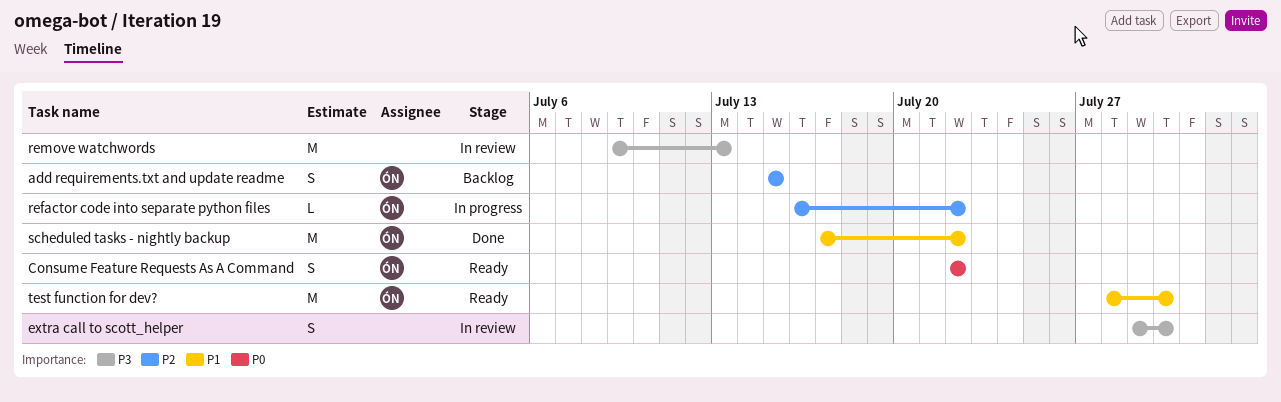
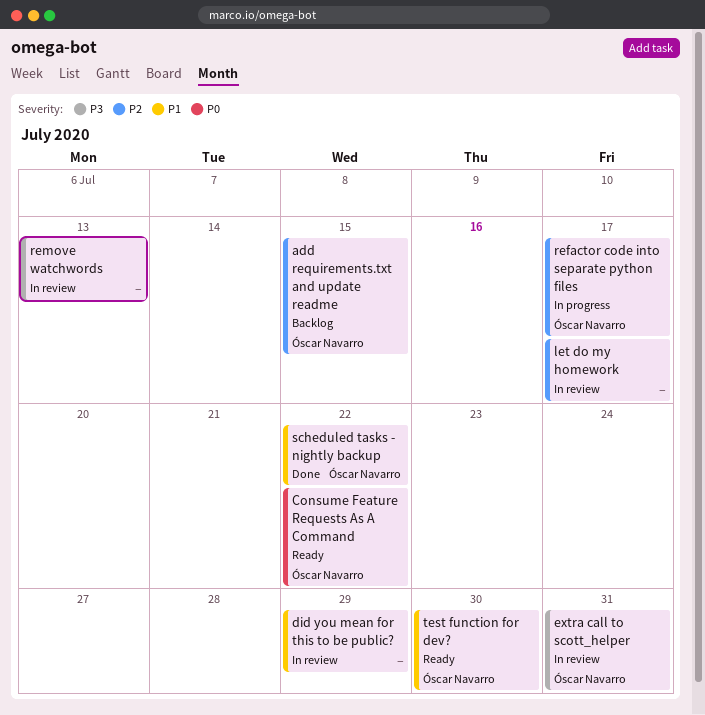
did you mean for this to be public?: none -> present
extra call to scott_helper, owner: none -> Óscar Navarro
extra call to scott_helper, due: Jul 30 -> Jul 31
let do my homework: none -> present
refactor code into separate python files, due: Jul 22 -> Jul 17

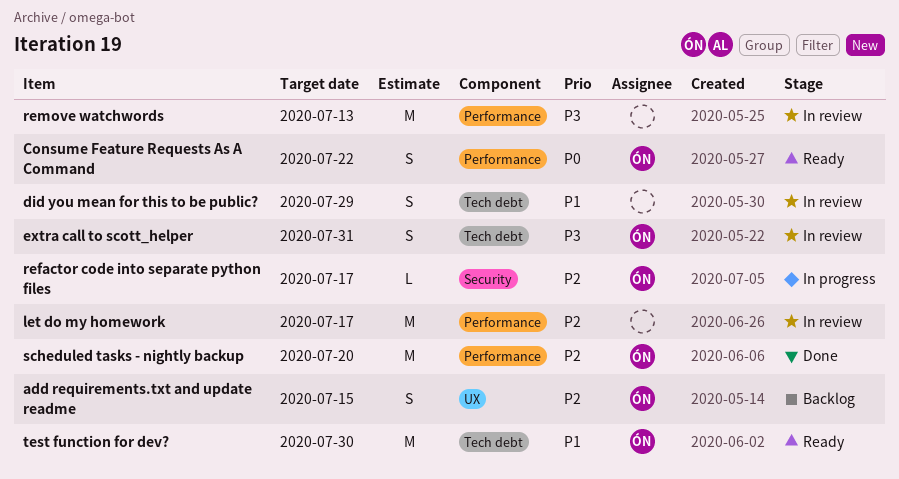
scheduled tasks - nightly backup, priority: P1 -> P2
scheduled tasks - nightly backup, due: Jul 22 -> Jul 20

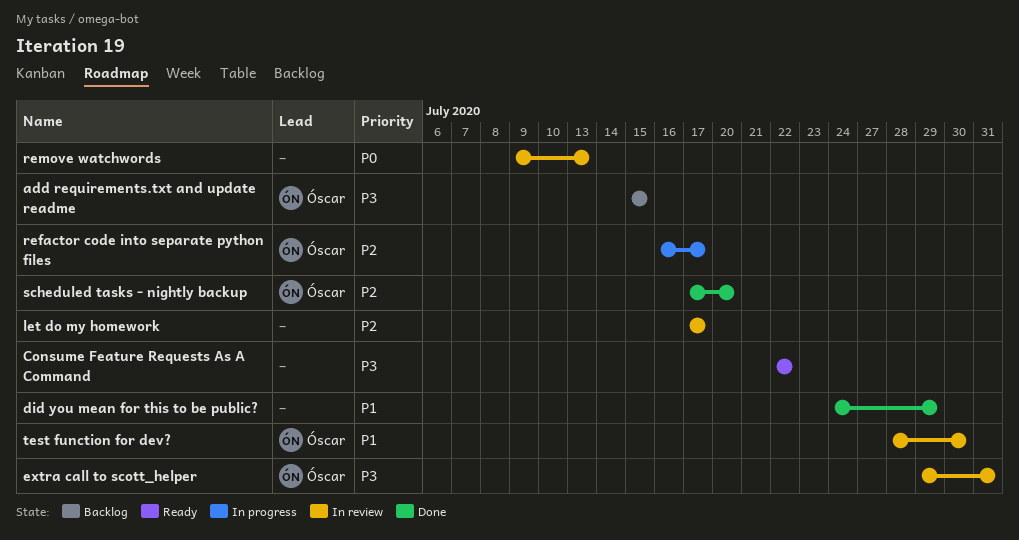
add requirements.txt and update readme, priority: P2 -> P3
Consume Feature Requests As A Command, owner: Óscar -> none
Consume Feature Requests As A Command, priority: P0 -> P3
did you mean for this to be public?, status: In review -> Done
remove watchwords, priority: P3 -> P0
test function for dev?, status: Ready -> In review

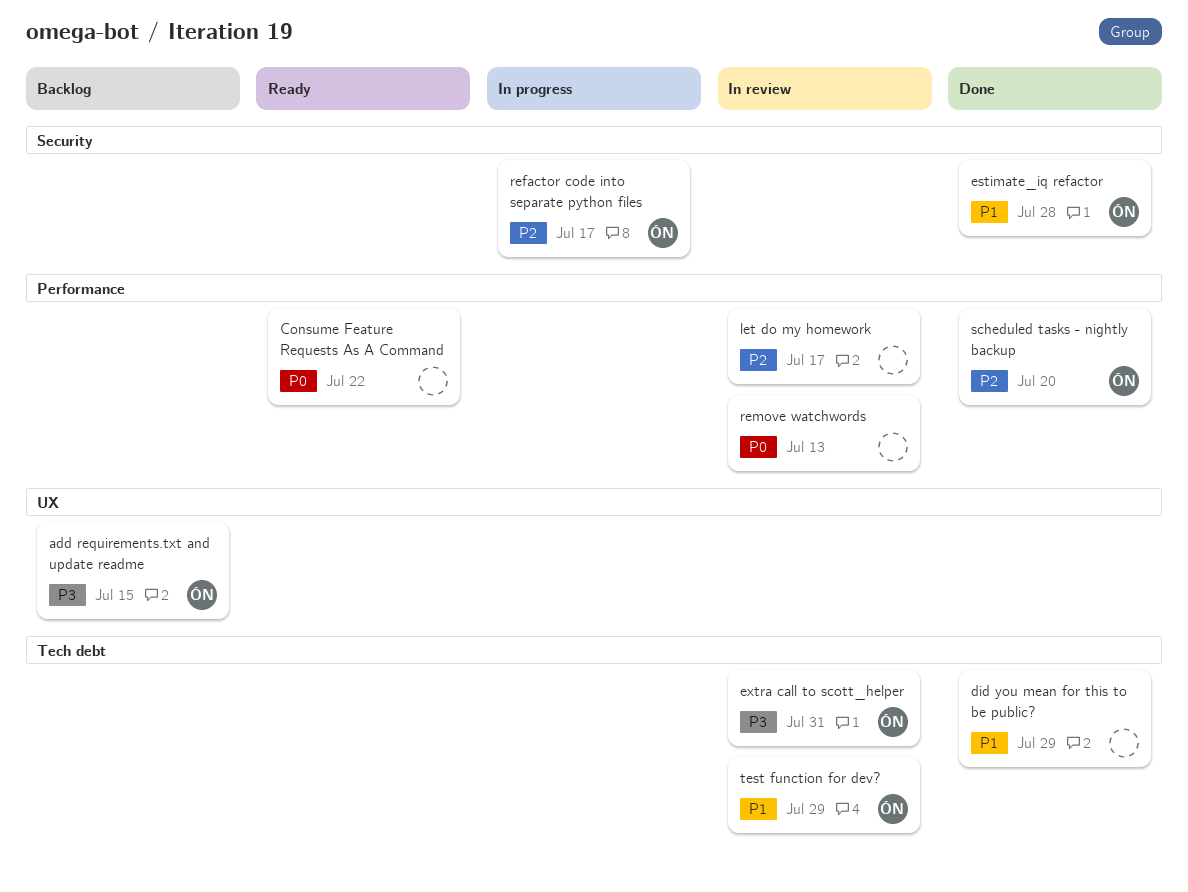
Consume Feature Requests As A Command, priority: P3 -> P0
estimate_iq refactor: none -> present
test function for dev?, due: Jul 30 -> Jul 29

